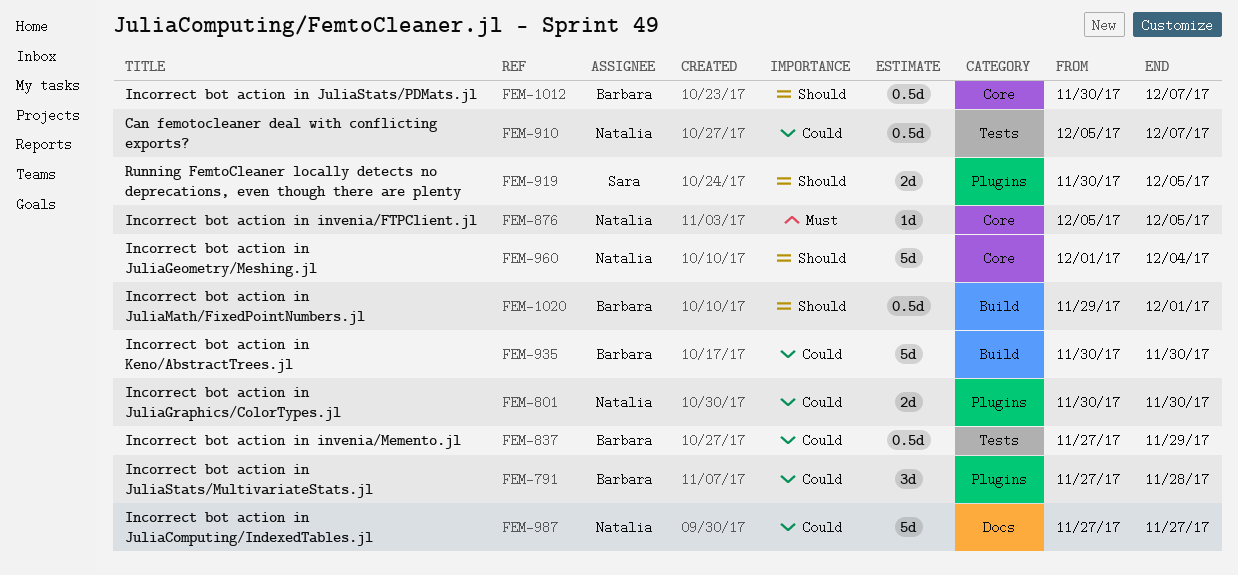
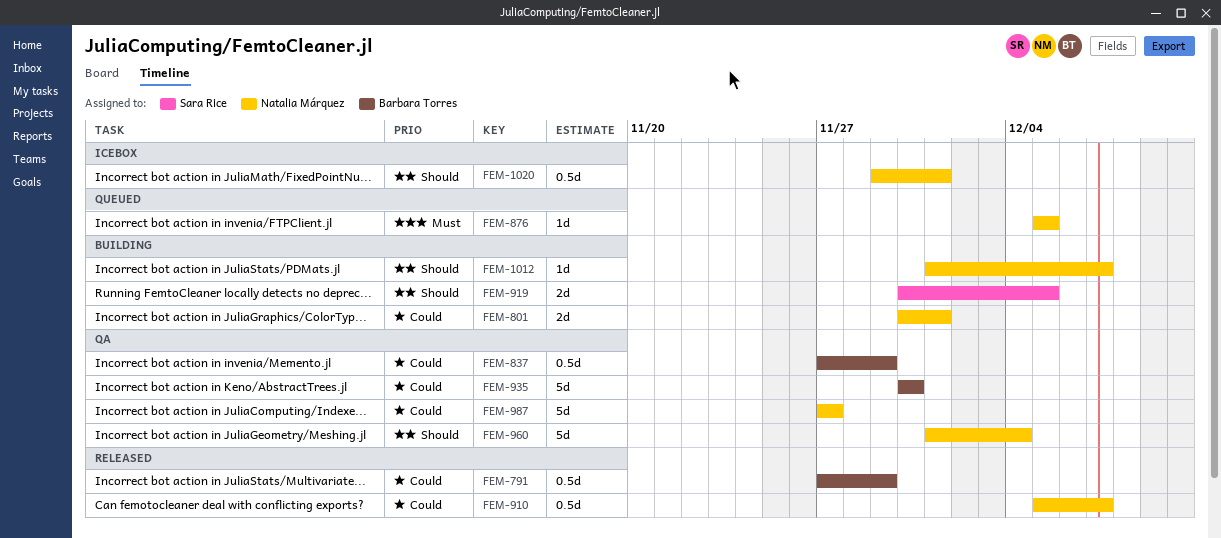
FEM-791, estimate: 3d -> 0.5d
FEM-791, due: Nov 28 -> Nov 29
FEM-801, due: Nov 30 -> Dec 1
FEM-1012, owner: Barbara Torres -> Natalia Márquez
FEM-1012, estimate: 0.5d -> 1d
FEM-1012, start: Nov 30 -> Dec 1
FEM-1020, owner: Barbara Torres -> Natalia Márquez

